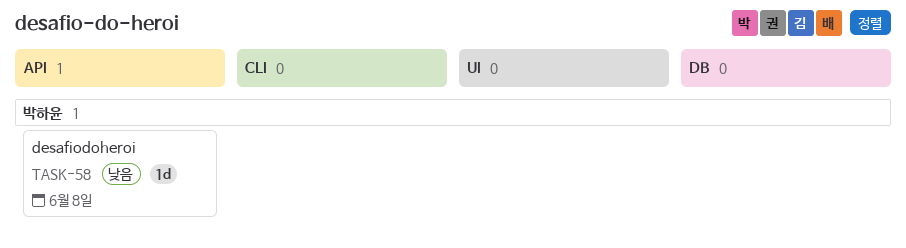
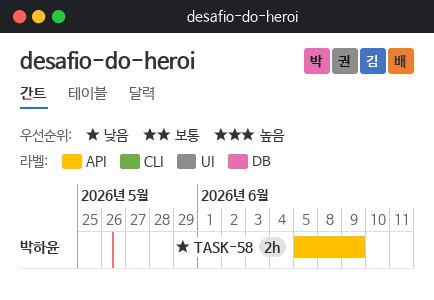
TASK-58, estimate: 1d -> 2h
TASK-58, due: Jun 8 -> Jun 9

